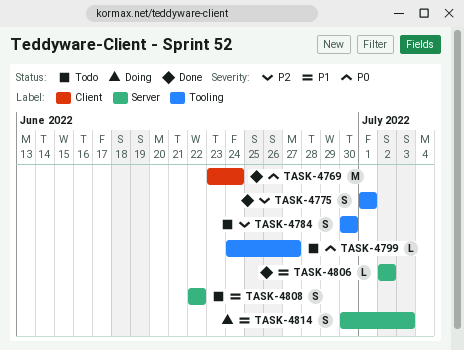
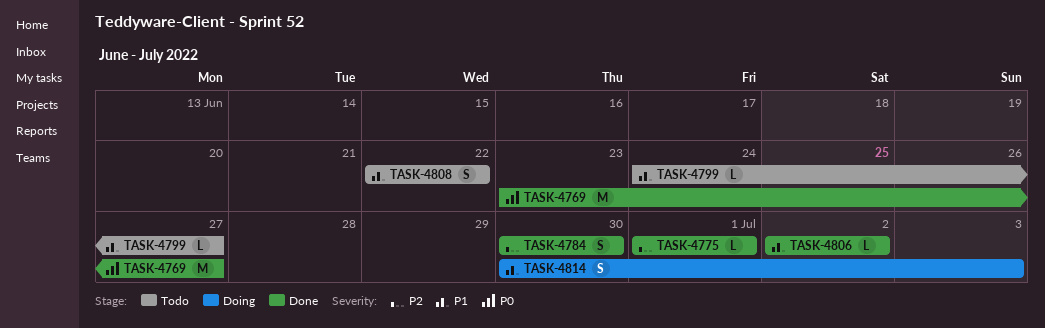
TASK-4769, due: Jun 24 -> Jun 27
TASK-4775, estimate: S -> L
TASK-4784, status: Todo -> Done
TASK-4799, priority: P0 -> P1

